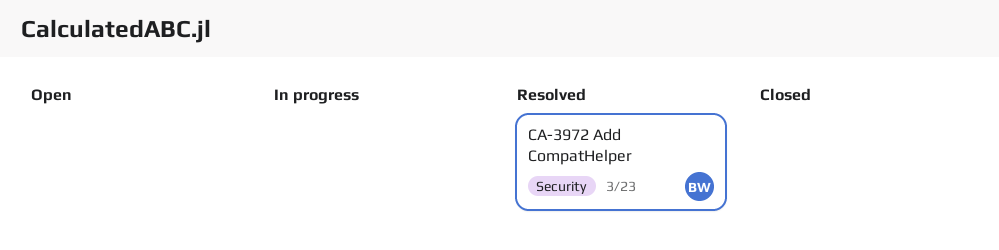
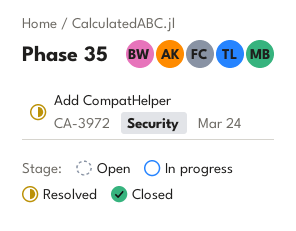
CA-3972, due: Mar 23 -> Mar 24

